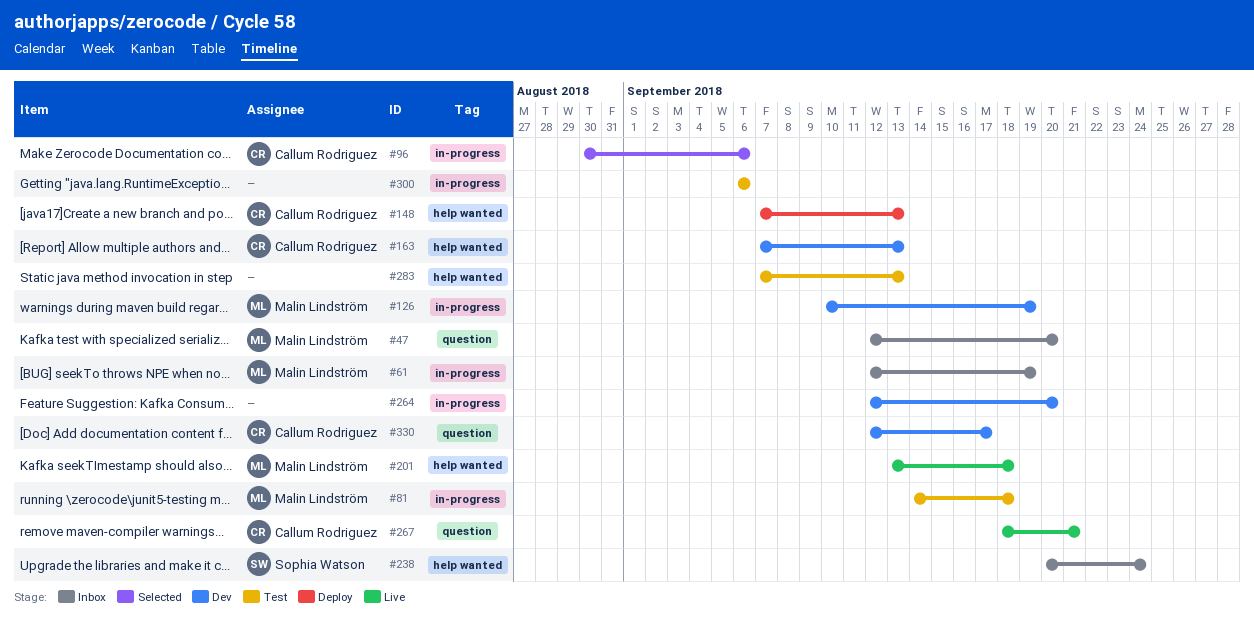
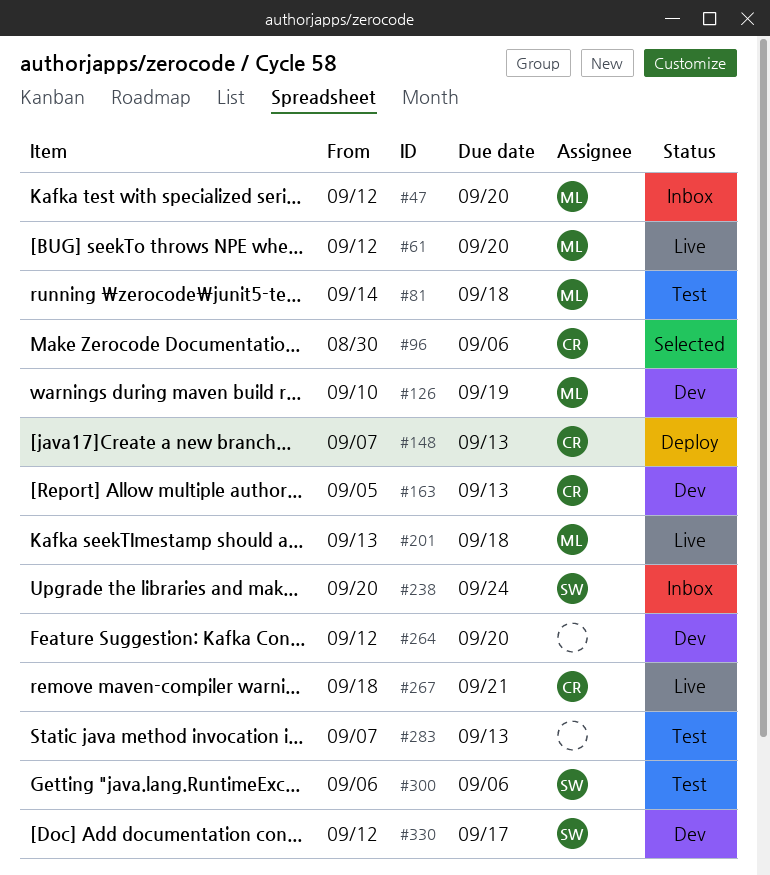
#61, status: Inbox -> Live
#61, due: Sep 19 -> Sep 20
#163, start: Sep 7 -> Sep 5
#300, owner: none -> Sophia Watson
#330, owner: Callum Rodriguez -> Sophia Watson

